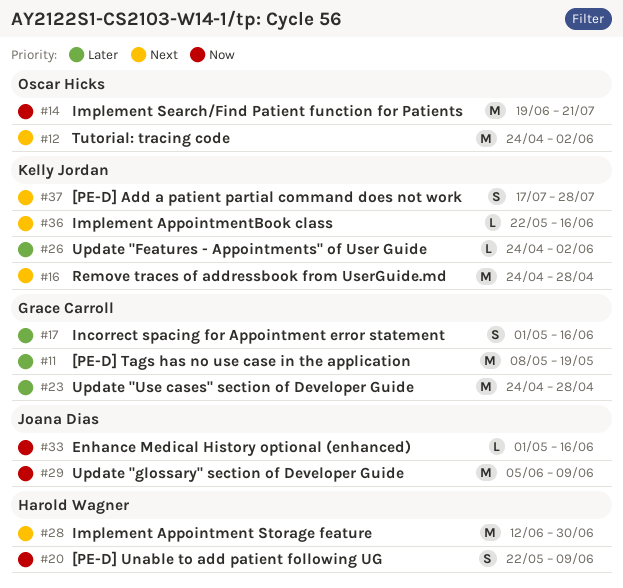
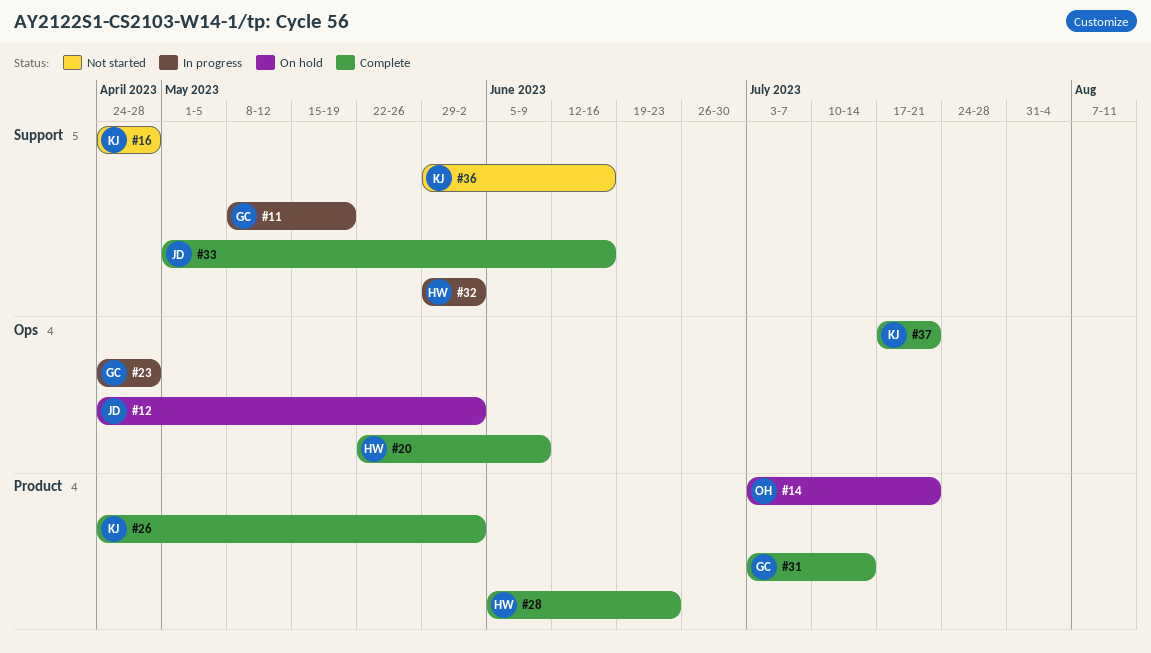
#12, owner: Oscar Hicks -> Joana Dias
#14, start: Jun 19 -> Jul 3
#17: present -> none
#28, start: Jun 12 -> Jun 5
#28, due: Jun 30 -> Jun 23
#29: present -> none
#31: none -> present
#32: none -> present
#36, start: May 22 -> May 29
#37, due: Jul 28 -> Jul 21

